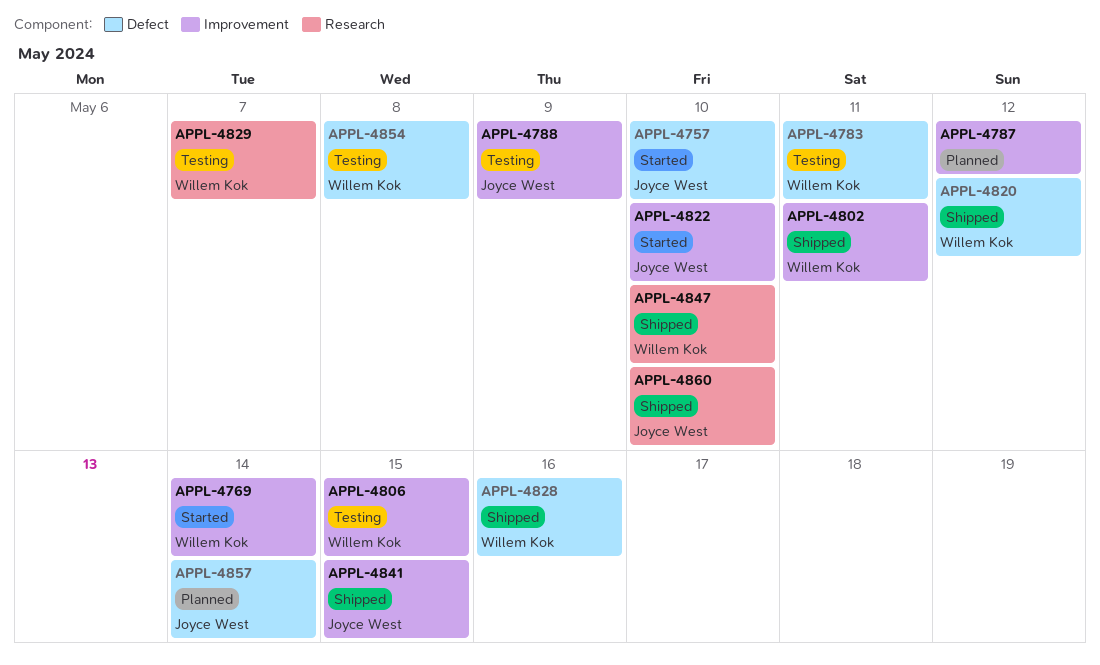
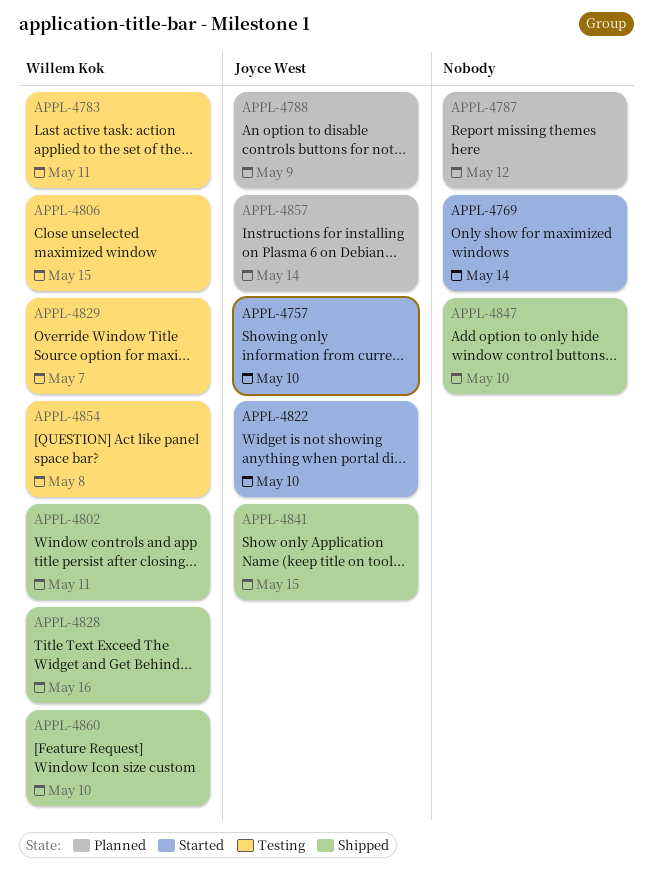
APPL-4769, owner: Willem Kok -> none
APPL-4788, status: Testing -> Planned
APPL-4820: present -> none
APPL-4847, owner: Willem Kok -> none
APPL-4860, owner: Joyce West -> Willem Kok

